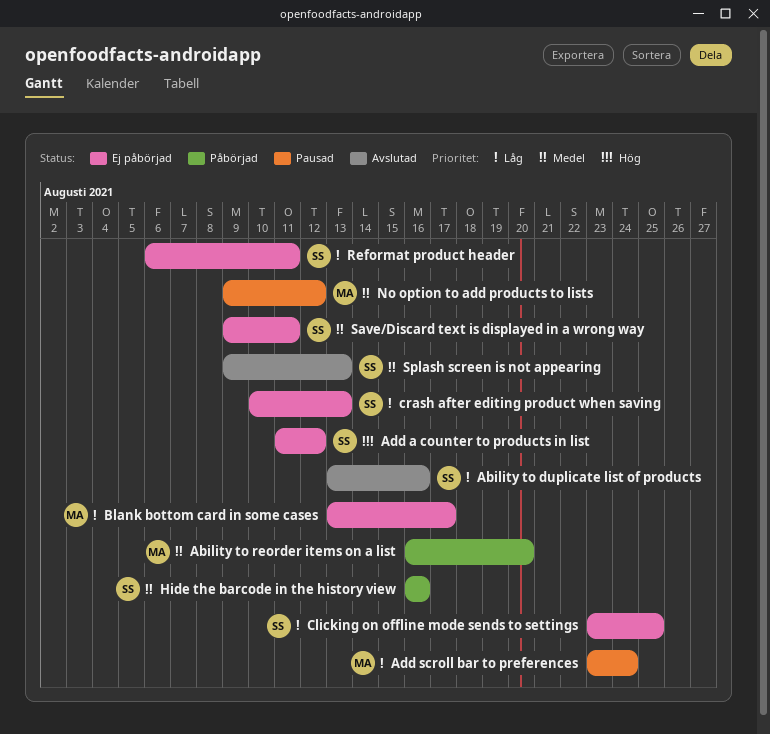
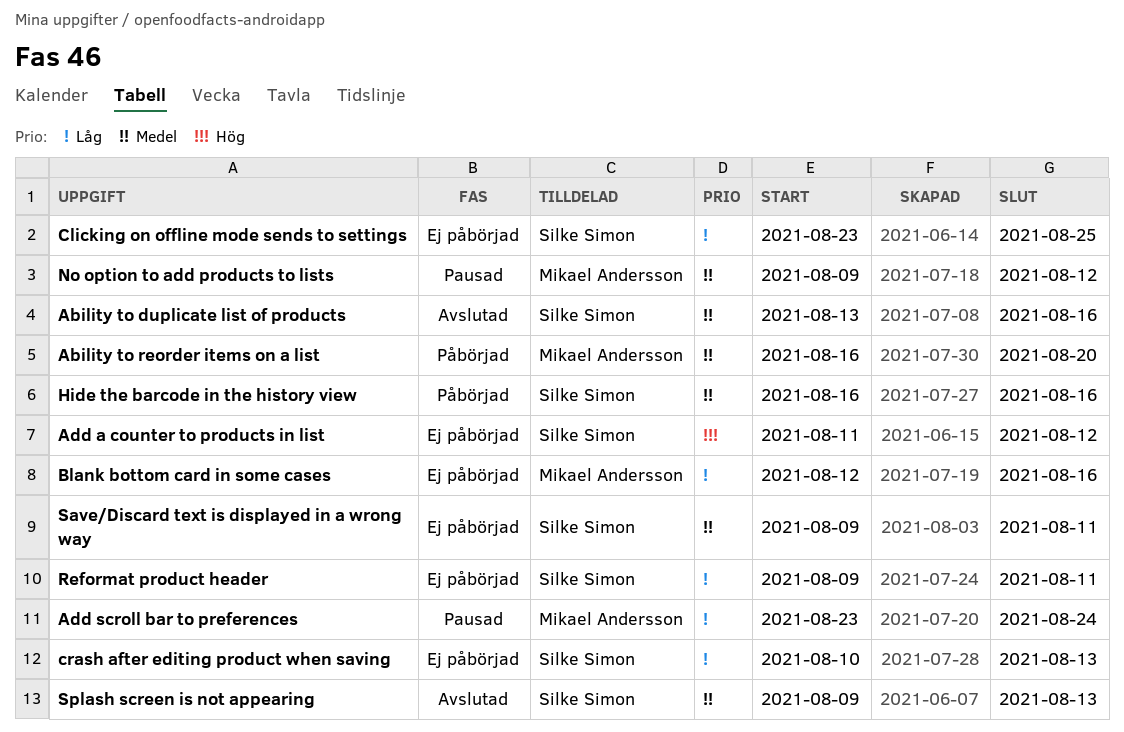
Ability to duplicate list of products, priority: Låg -> Medel
Blank bottom card in some cases, start: Aug 13 -> Aug 12
Blank bottom card in some cases, due: Aug 17 -> Aug 16
Reformat product header, start: Aug 6 -> Aug 9

